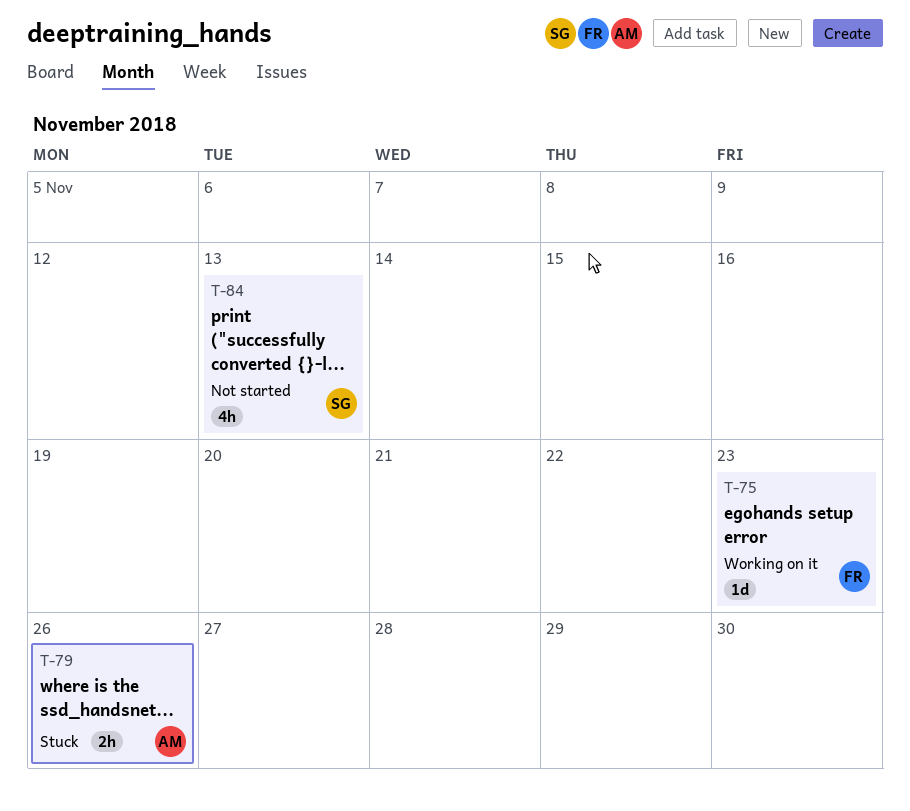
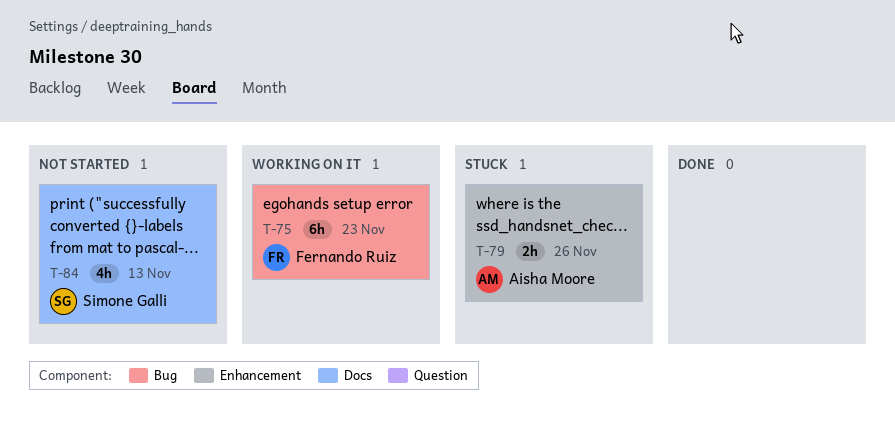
T-75, estimate: 1d -> 6h

